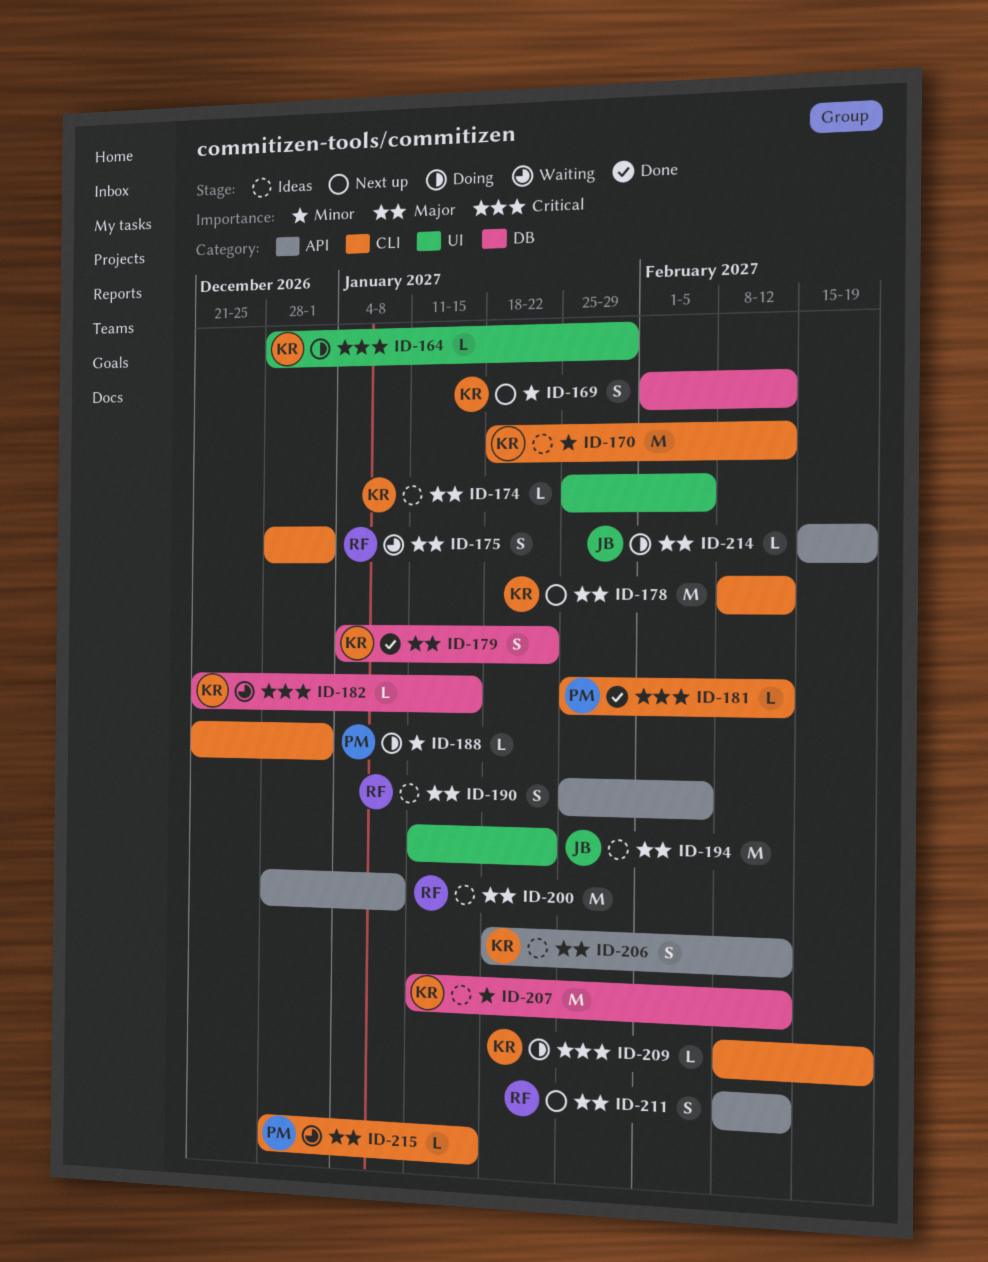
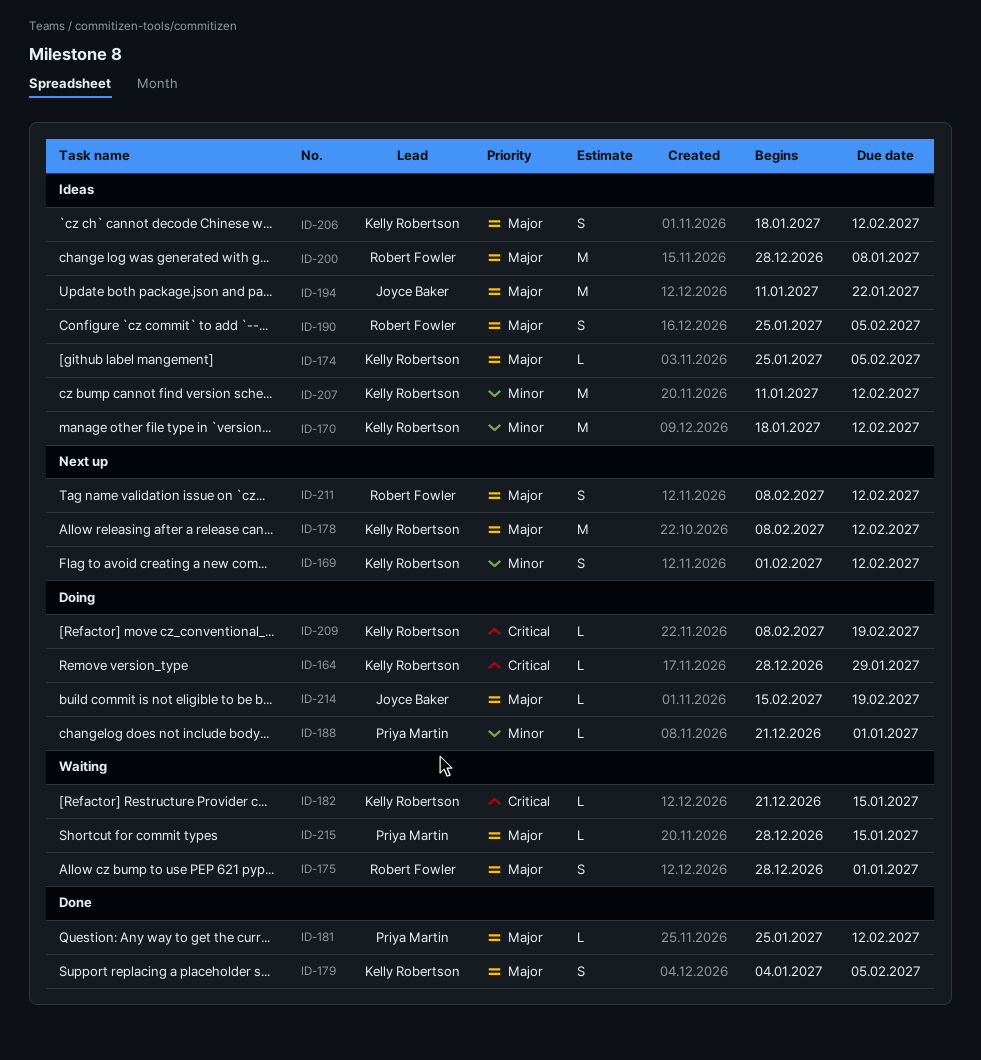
ID-179, due: Jan 22 -> Feb 5
ID-181, priority: Critical -> Major

